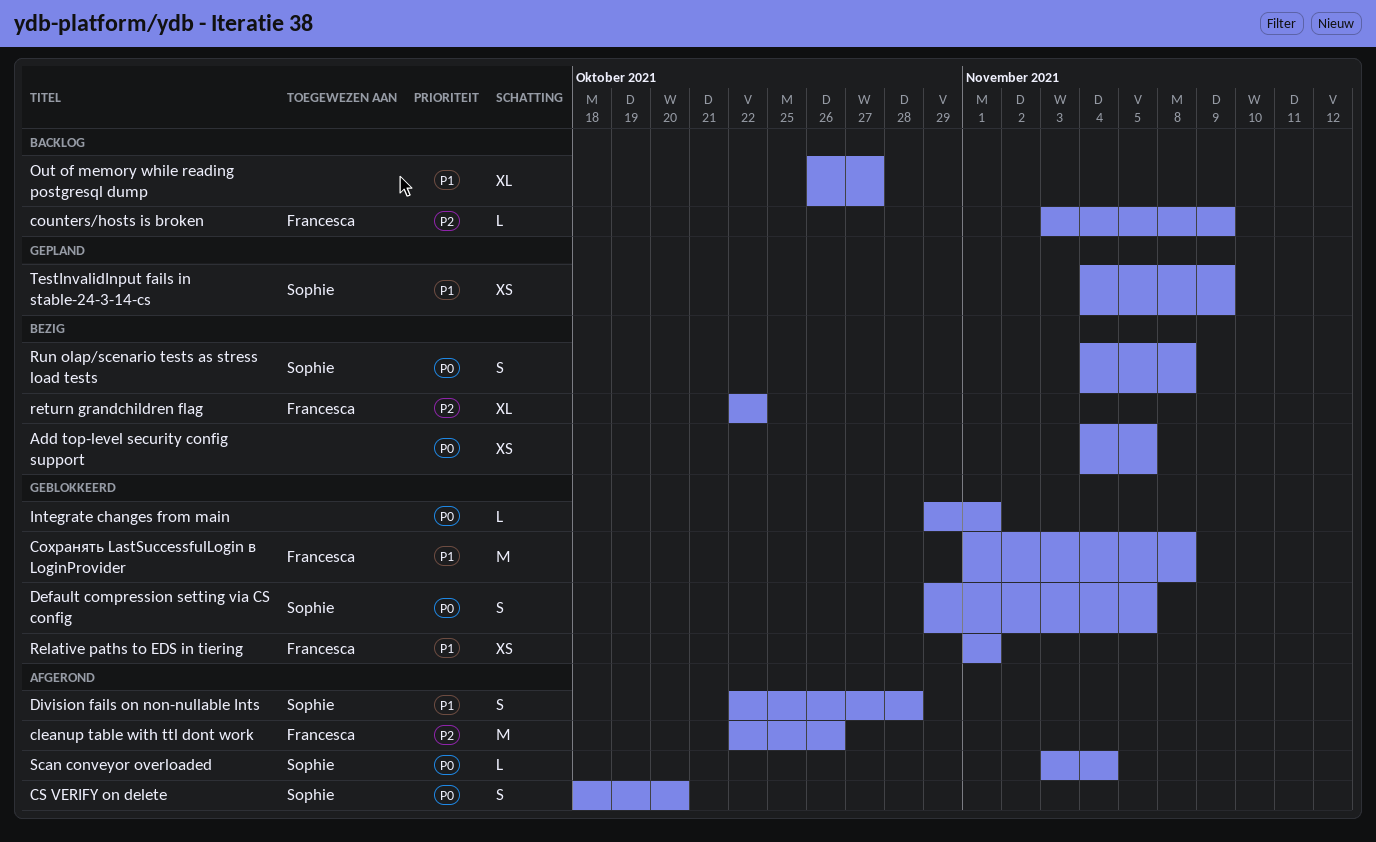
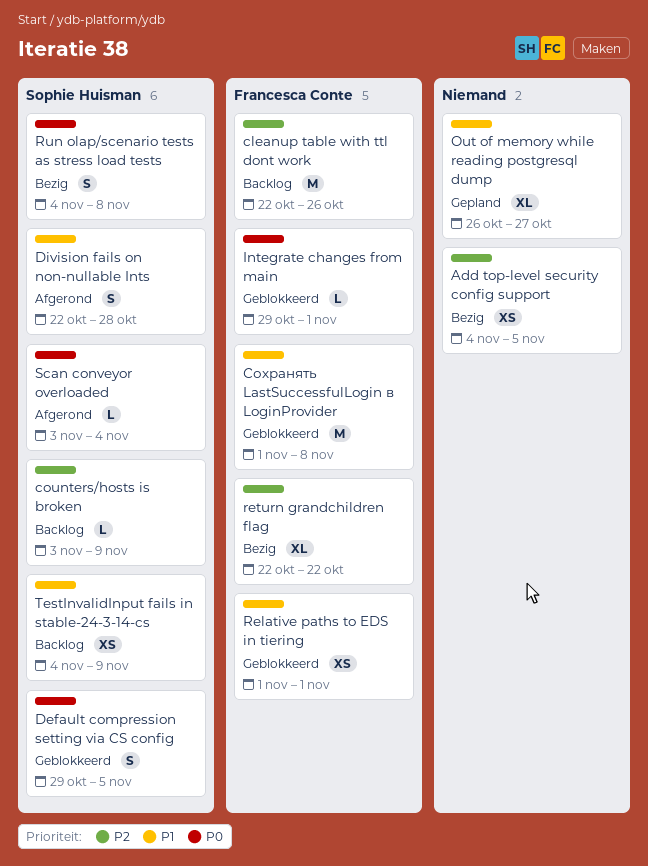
Add top-level security config support, priority: P0 -> P2
cleanup table with ttl dont work, status: Afgerond -> Backlog
counters/hosts is broken, owner: Francesca Conte -> Sophie Huisman
CS VERIFY on delete: present -> none
Integrate changes from main, owner: none -> Francesca Conte
Out of memory while reading postgresql dump, status: Backlog -> Gepland
TestInvalidInput fails in stable-24-3-14-cs, status: Gepland -> Backlog

